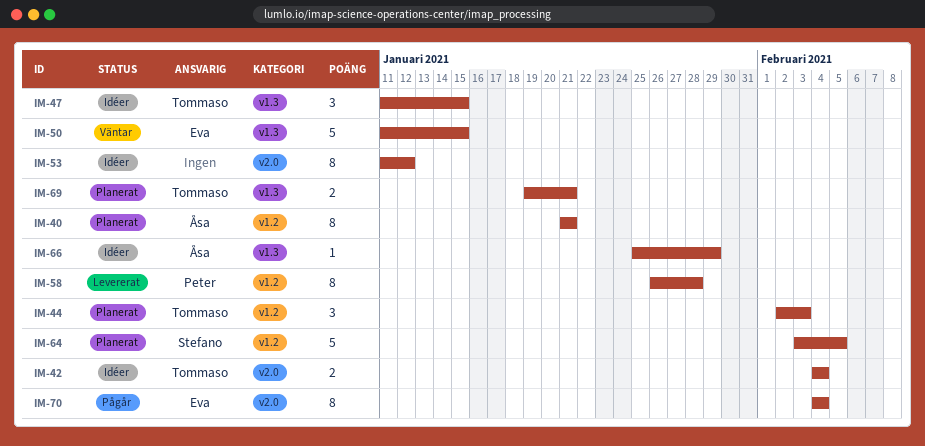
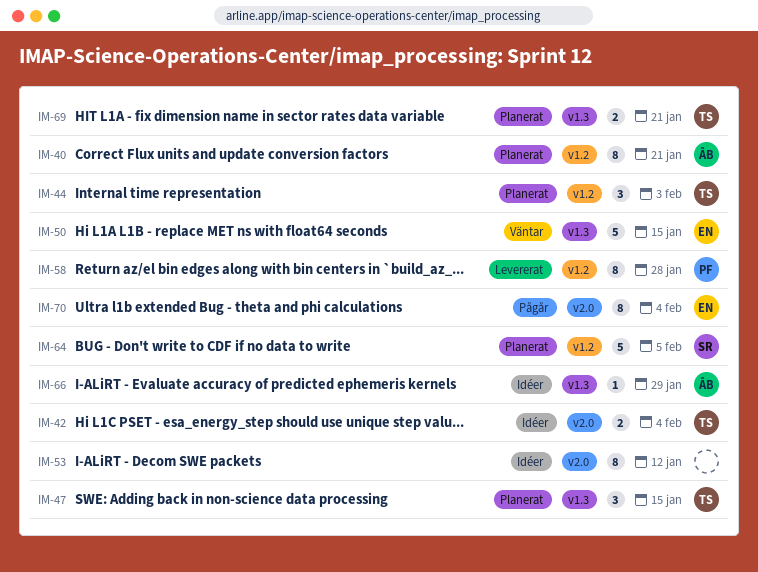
IM-47, status: Idéer -> Planerat

